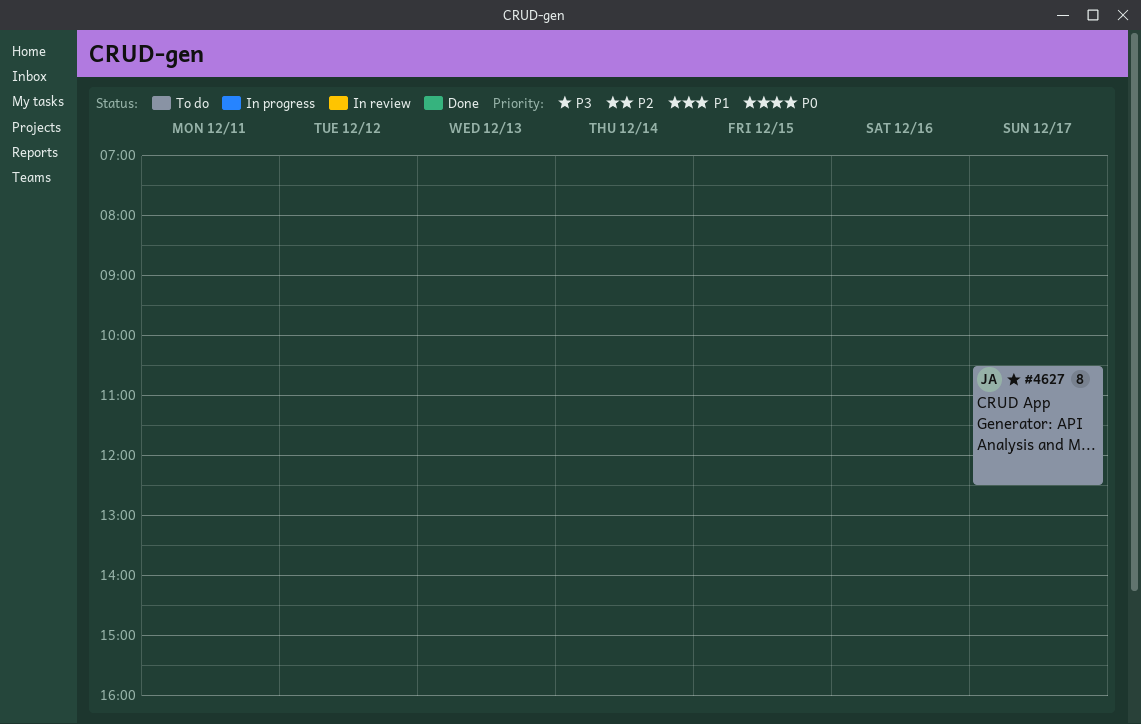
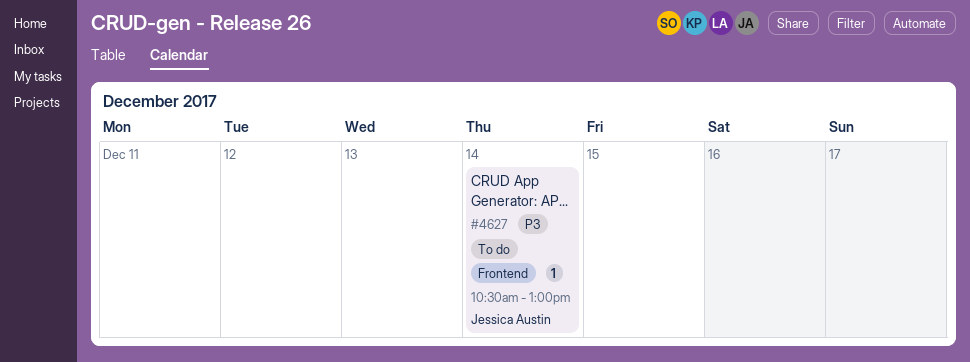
#4627, estimate: 8 -> 1
#4627, day: Dec 17 -> Dec 14
#4627, ends: 12:30 -> 13:00

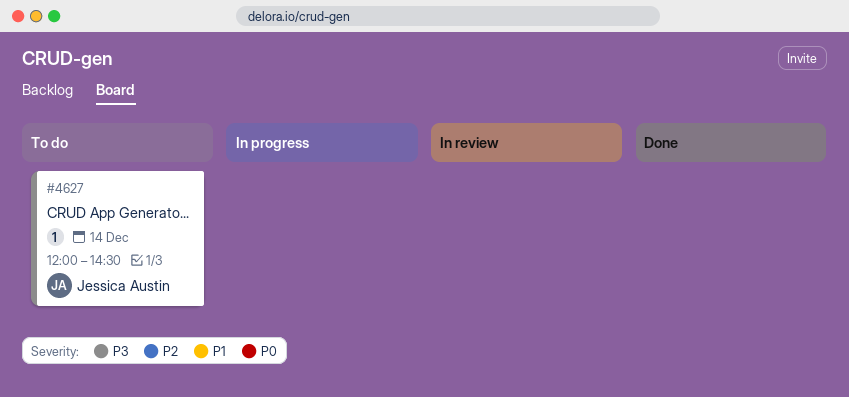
#4627, begins: 10:30 -> 12:00
#4627, ends: 13:00 -> 14:30

